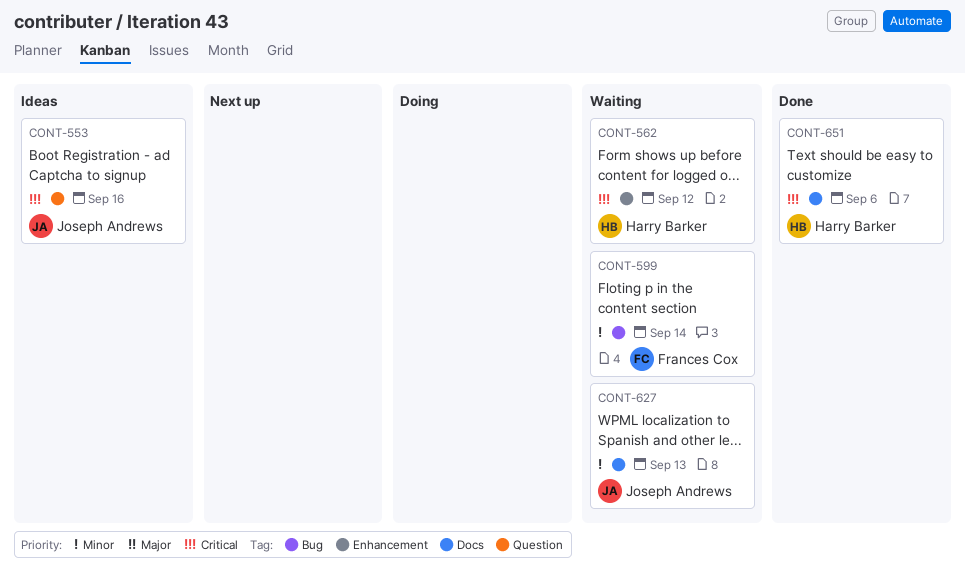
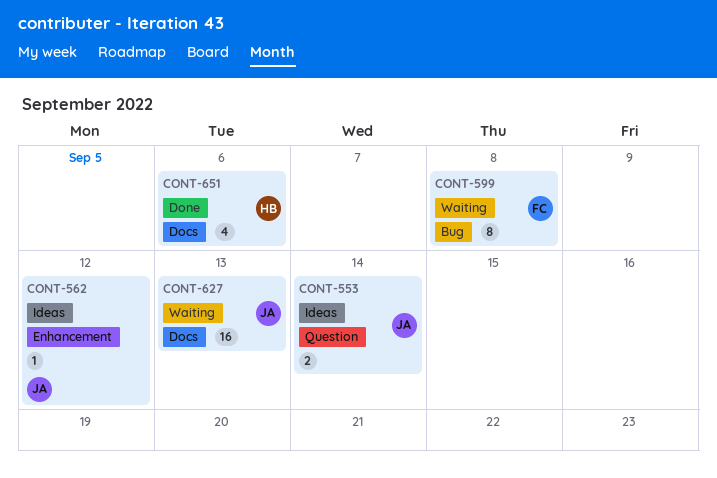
CONT-553, due: Sep 16 -> Sep 14
CONT-562, status: Waiting -> Ideas
CONT-562, owner: Harry Barker -> Joseph Andrews
CONT-599, due: Sep 14 -> Sep 8

